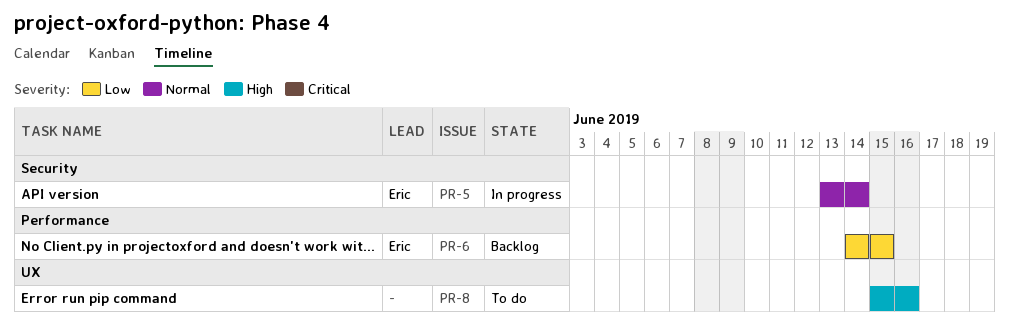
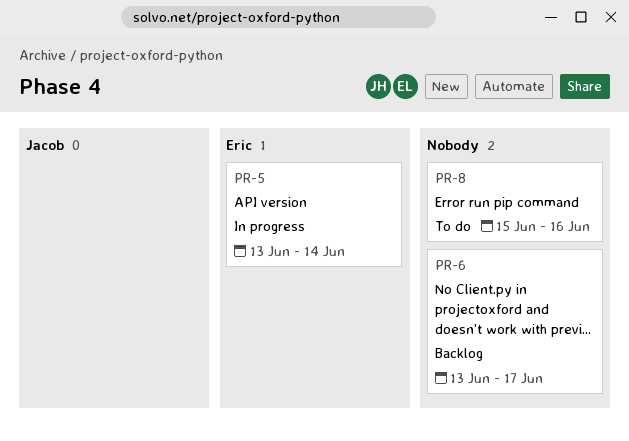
PR-6, owner: Eric -> none
PR-6, start: Jun 14 -> Jun 13
PR-6, due: Jun 15 -> Jun 17

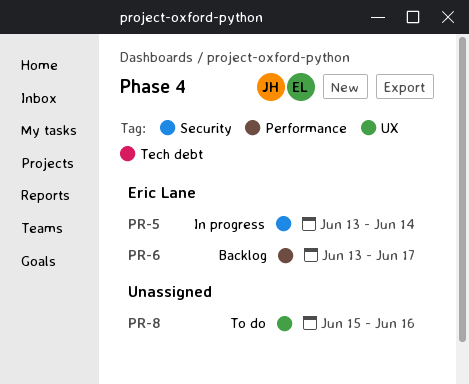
PR-6, owner: none -> Eric Lane

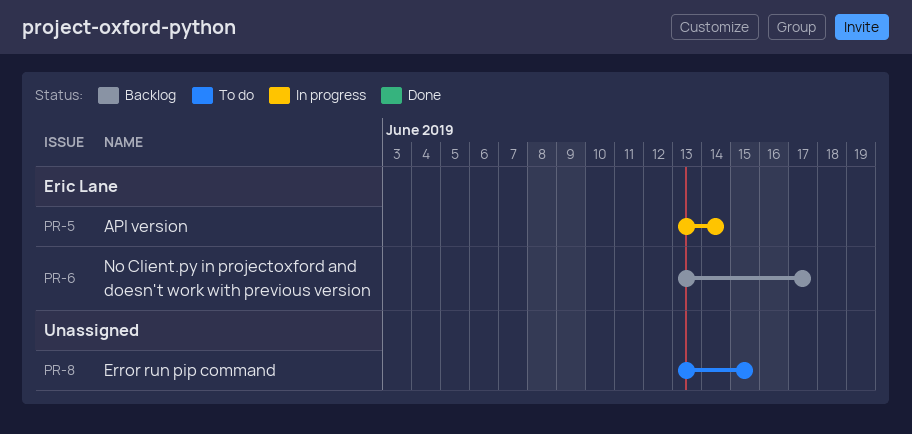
PR-8, start: Jun 15 -> Jun 13
PR-8, due: Jun 16 -> Jun 15

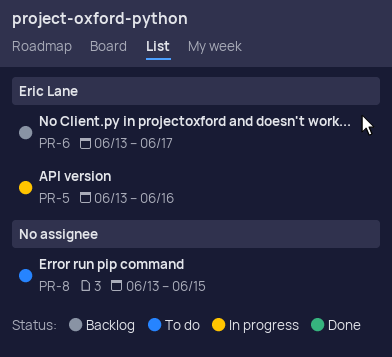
PR-5, due: Jun 14 -> Jun 16

